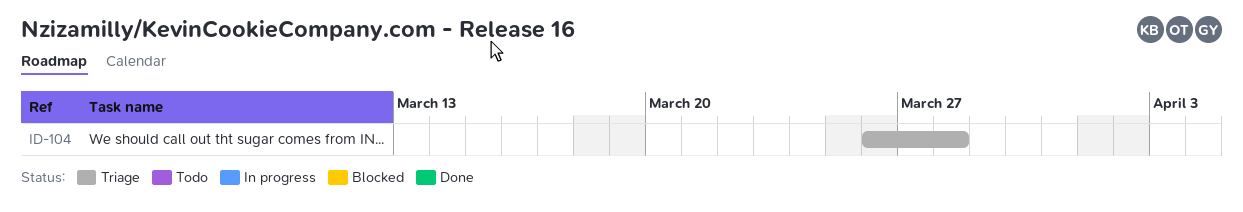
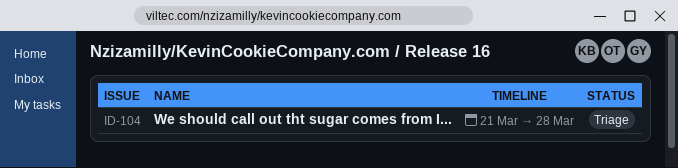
ID-104, start: Mar 26 -> Mar 21

